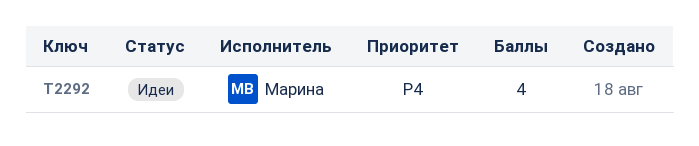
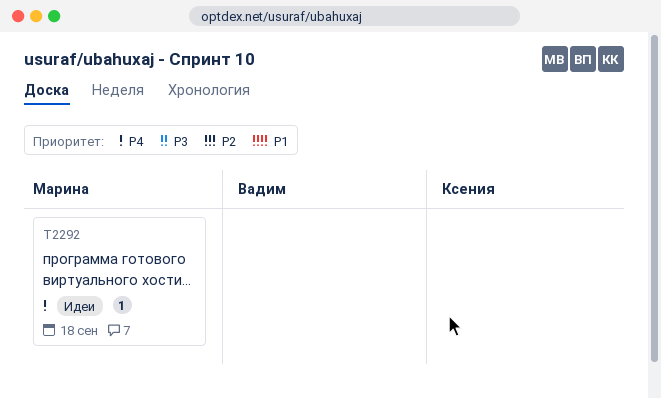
T2292, estimate: 4 -> 1

